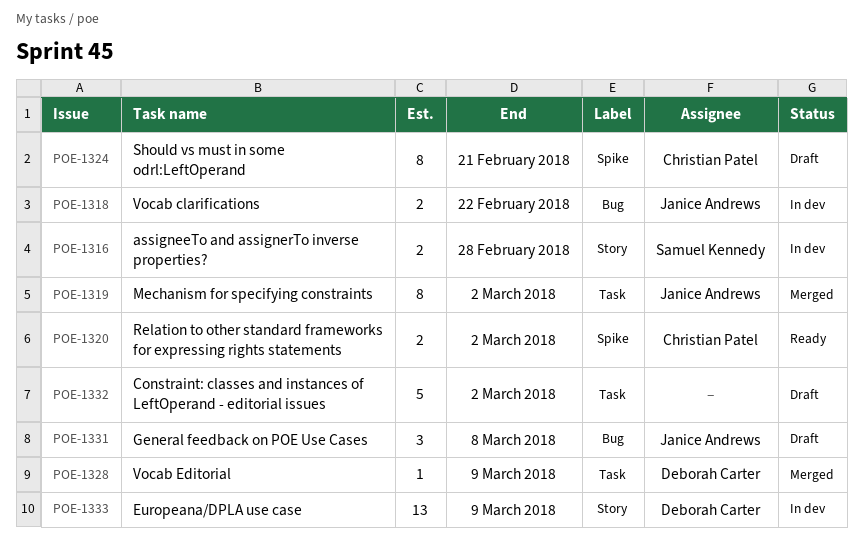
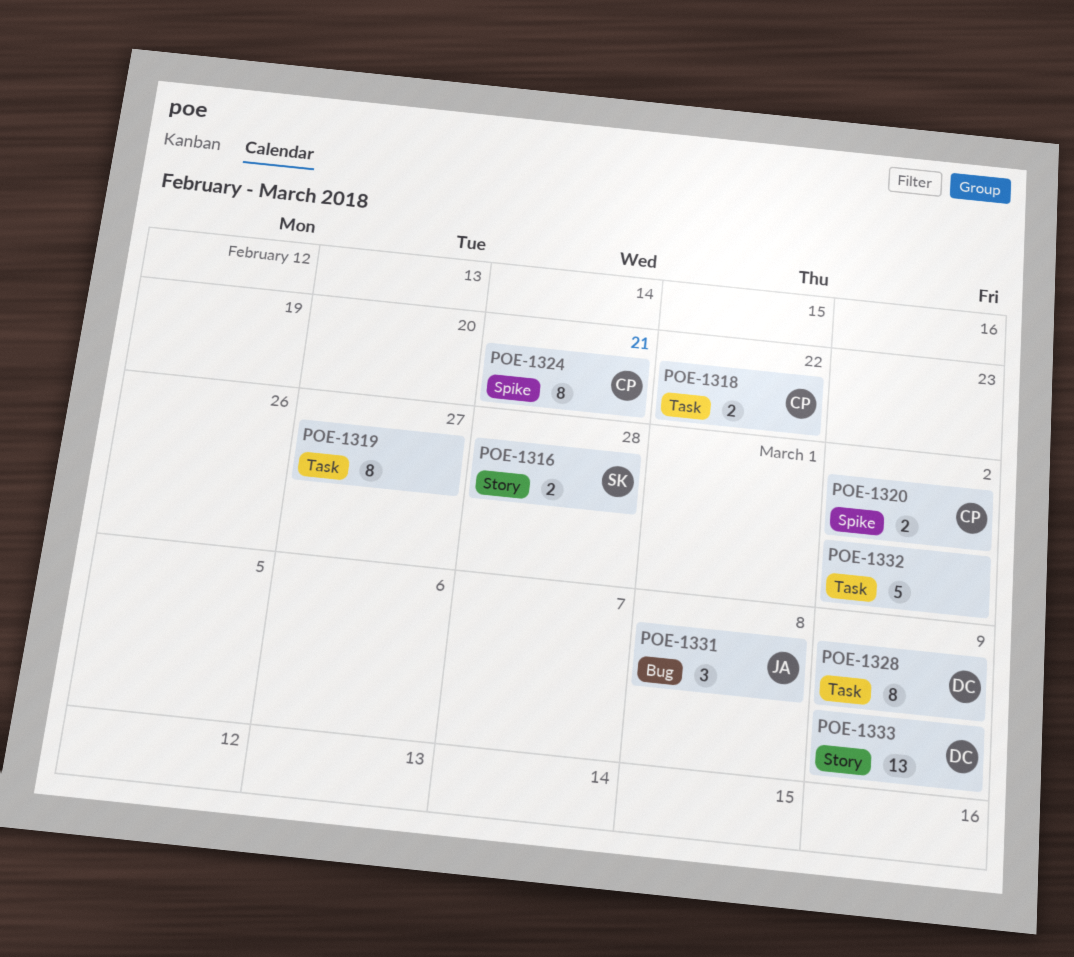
POE-1318, owner: Janice Andrews -> Christian Patel
POE-1318, label: Bug -> Task
POE-1319, owner: Janice Andrews -> none
POE-1319, due: Mar 2 -> Feb 27
POE-1328, estimate: 1 -> 8

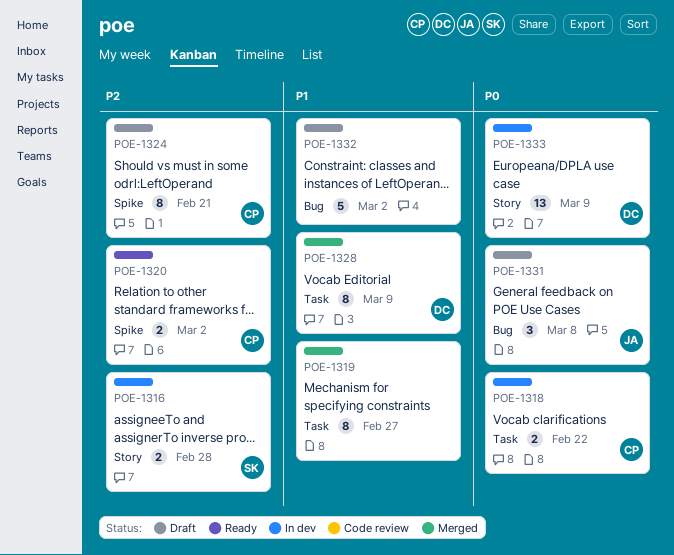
POE-1332, label: Task -> Bug

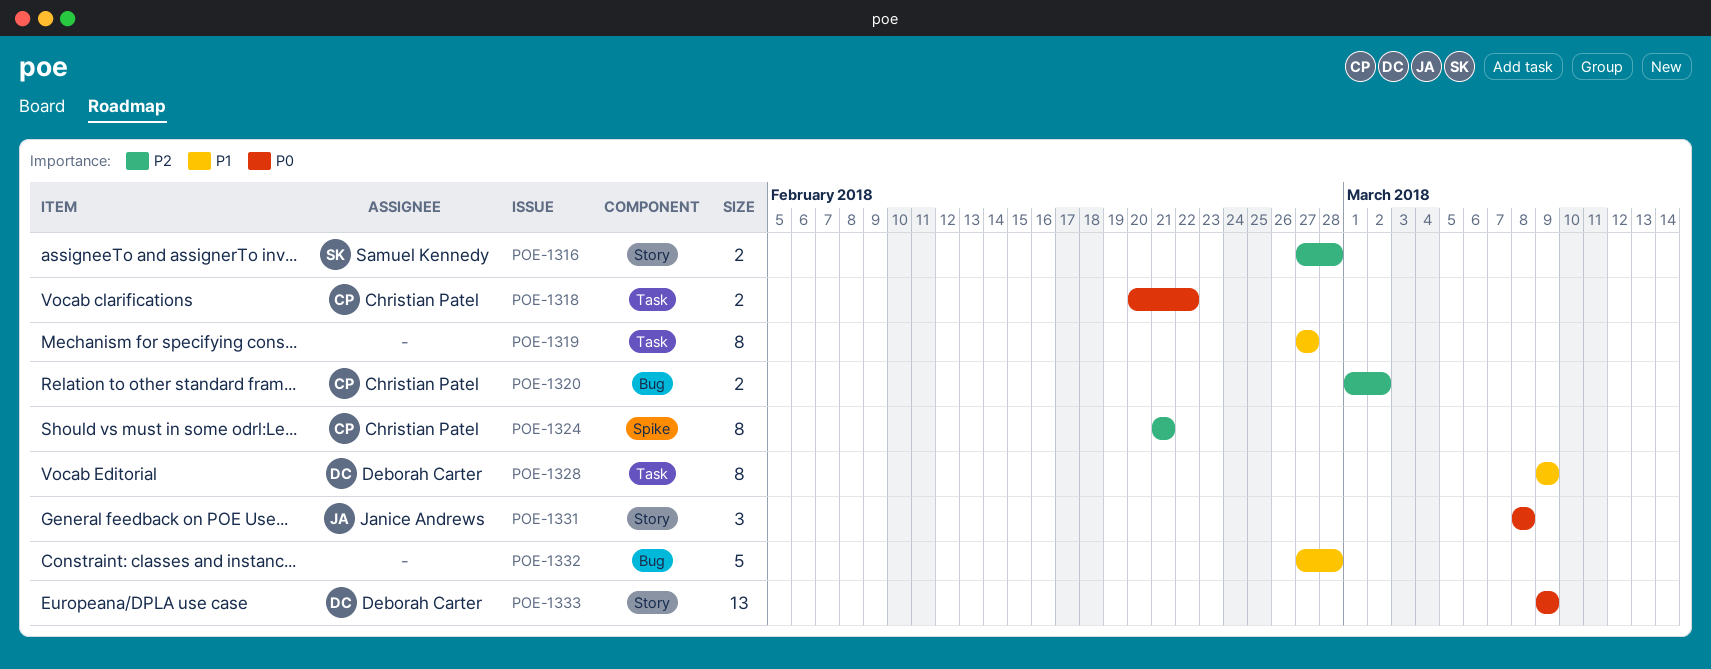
POE-1320, label: Spike -> Bug
POE-1331, label: Bug -> Story
POE-1332, due: Mar 2 -> Feb 28

